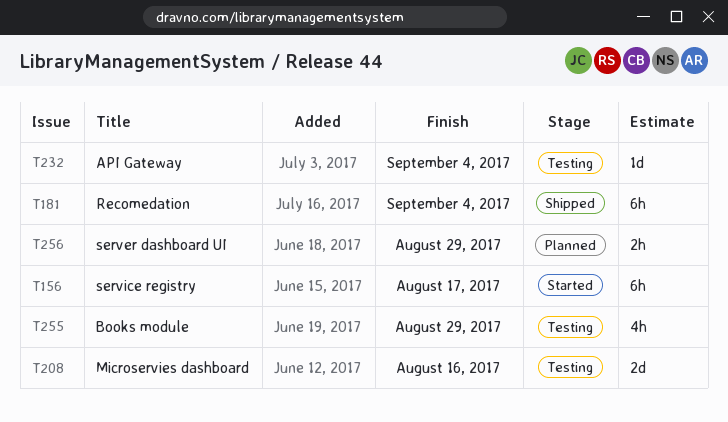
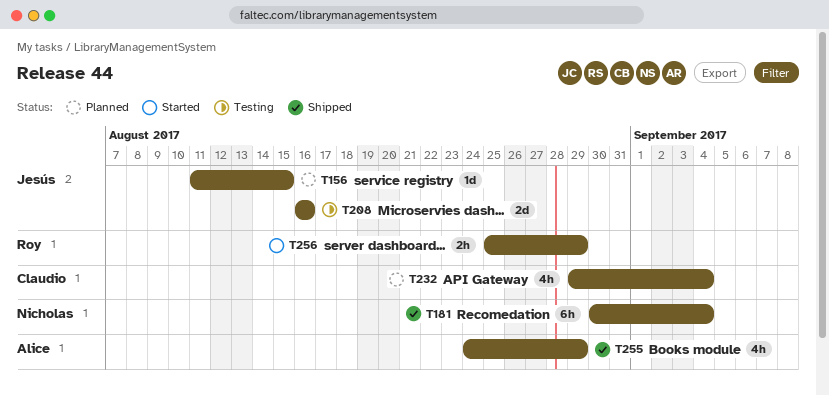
T156, status: Started -> Planned
T156, estimate: 6h -> 1d
T156, due: Aug 17 -> Aug 15
T232, status: Testing -> Planned
T232, estimate: 1d -> 4h
T255, status: Testing -> Shipped
T256, status: Planned -> Started

